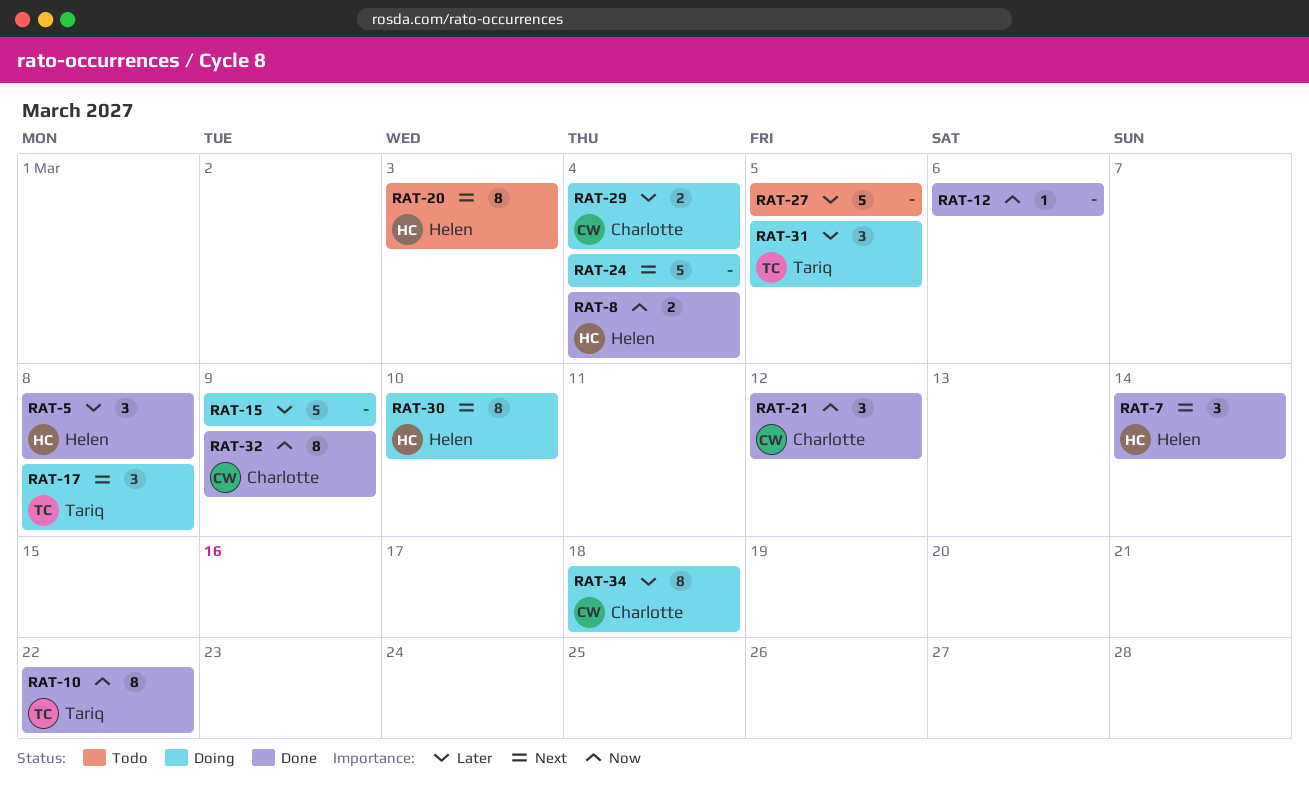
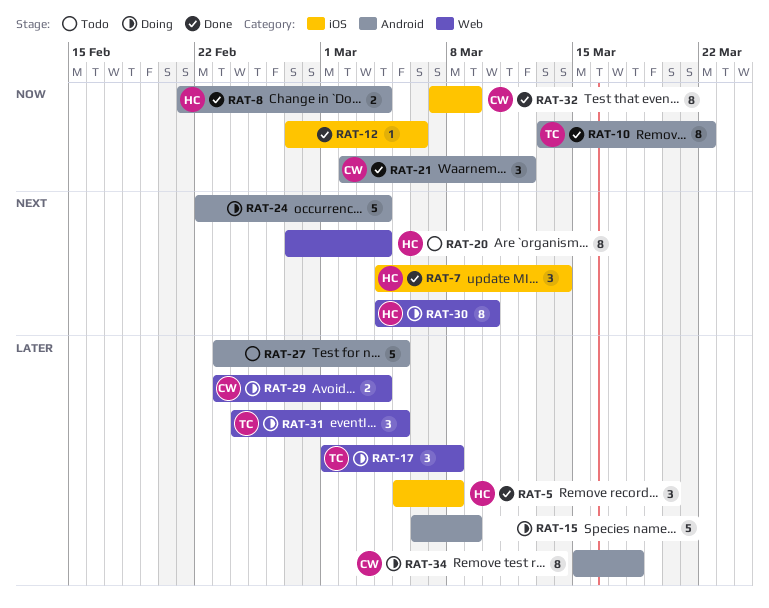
RAT-17, priority: Next -> Later
RAT-20, due: Mar 3 -> Mar 4

